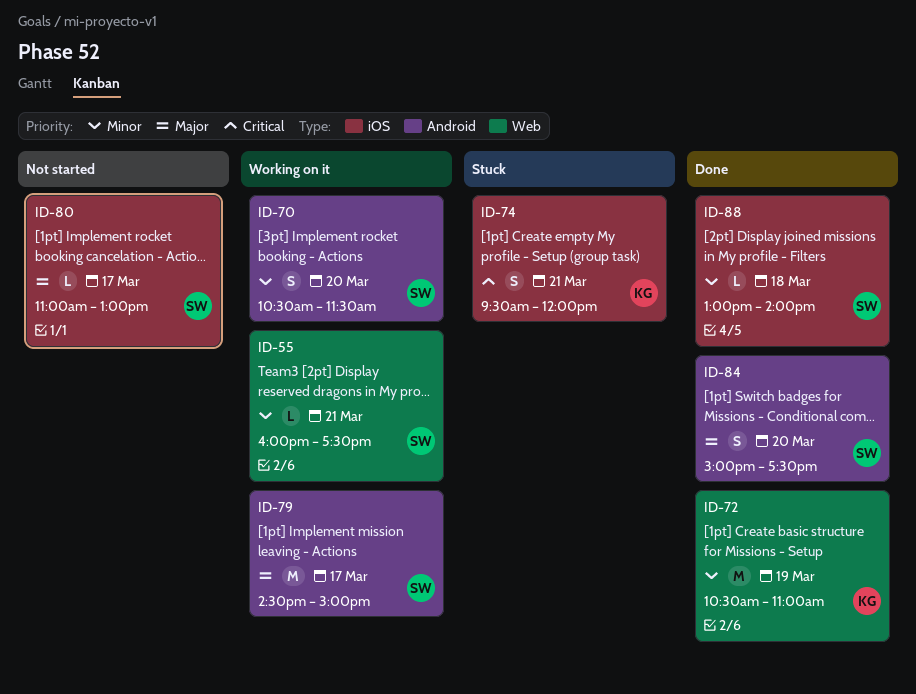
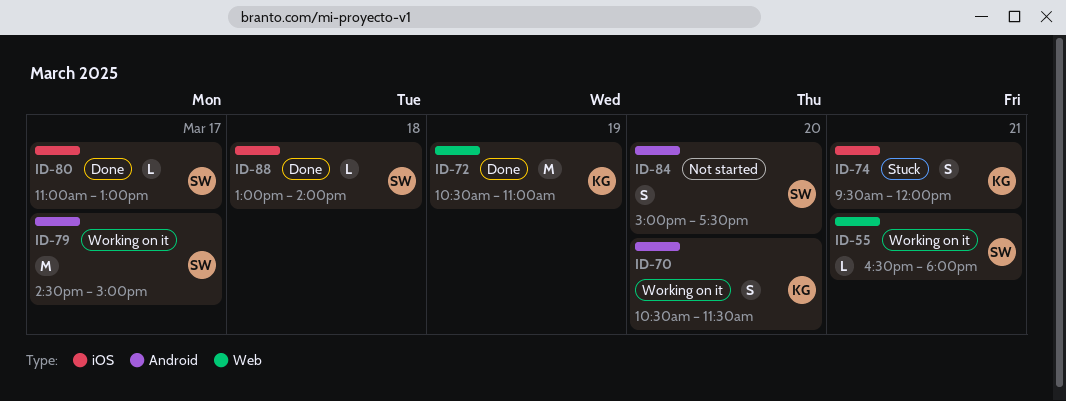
ID-55, begins: 16:00 -> 16:30
ID-55, ends: 17:30 -> 18:00
ID-70, owner: SW -> KG
ID-80, status: Not started -> Done
ID-84, status: Done -> Not started

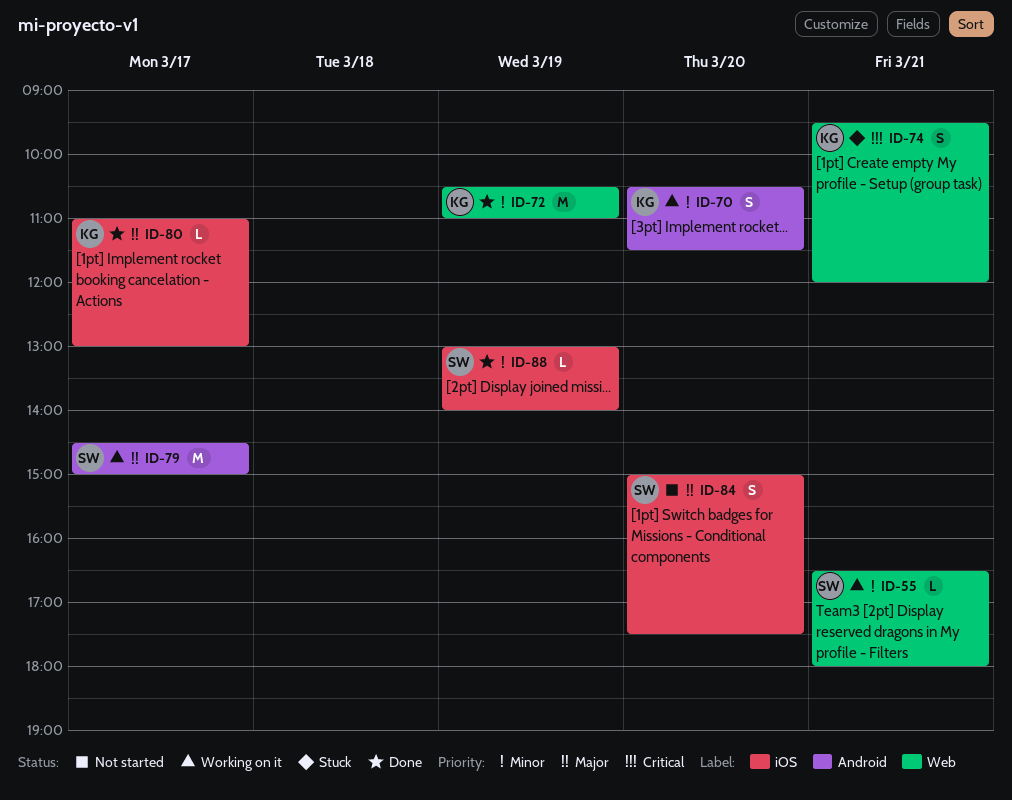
ID-74, label: iOS -> Web
ID-80, owner: SW -> KG
ID-84, label: Android -> iOS
ID-88, day: Mar 18 -> Mar 19

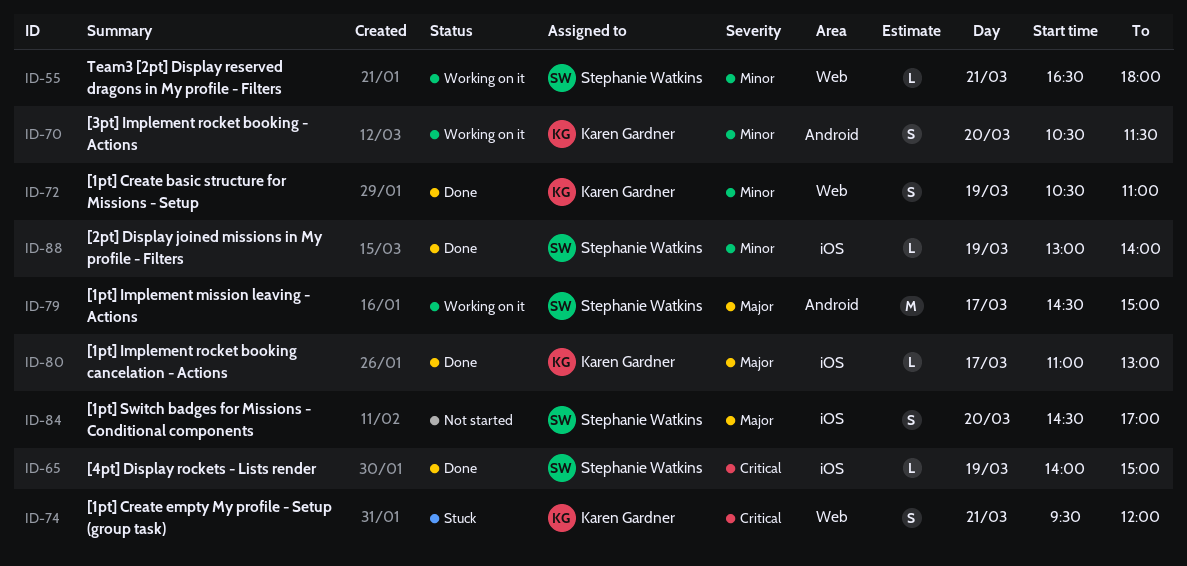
ID-65: none -> present
ID-72, estimate: M -> S
ID-84, begins: 15:00 -> 14:30
ID-84, ends: 17:30 -> 17:00

